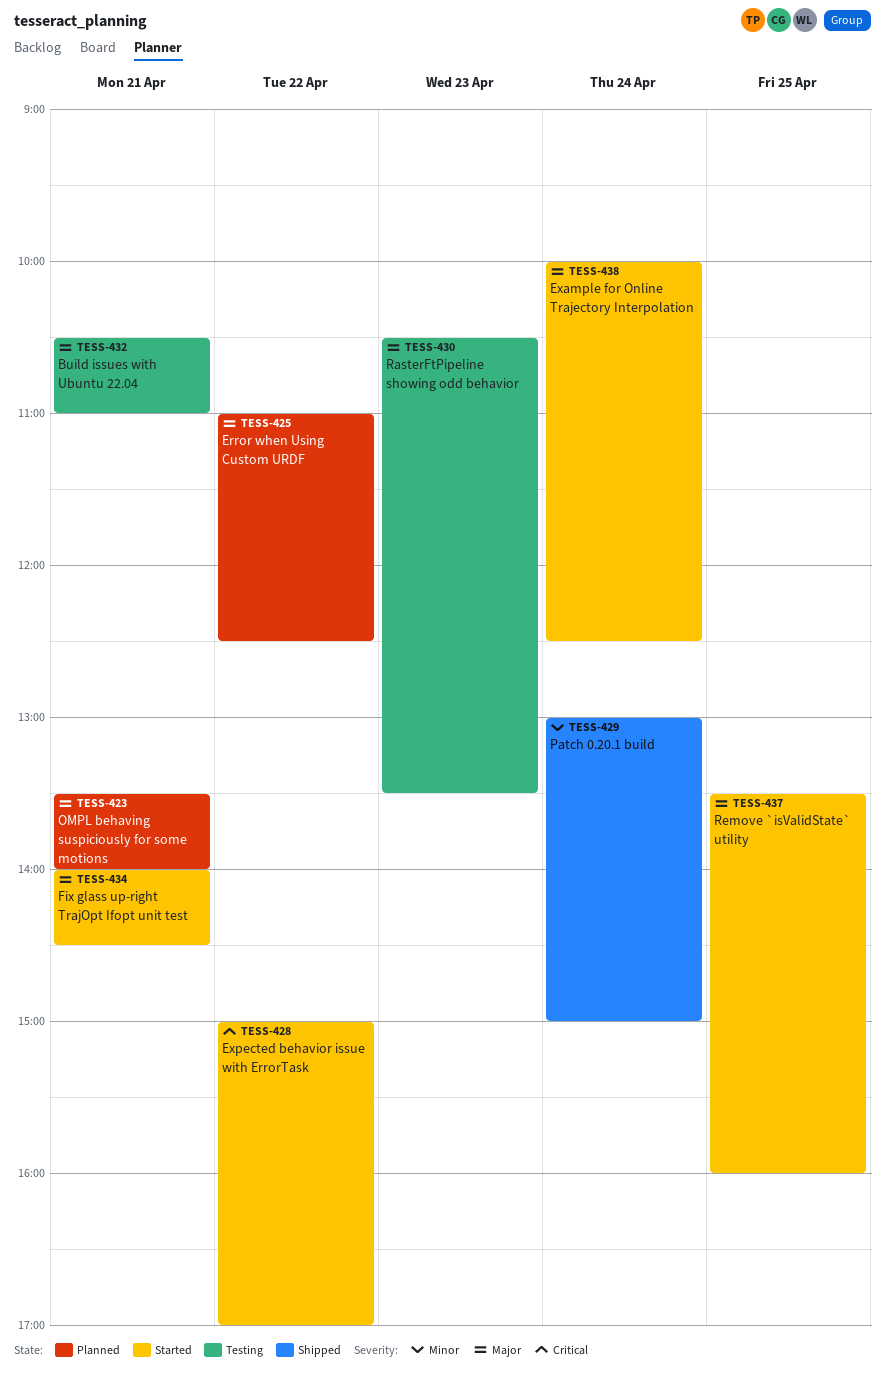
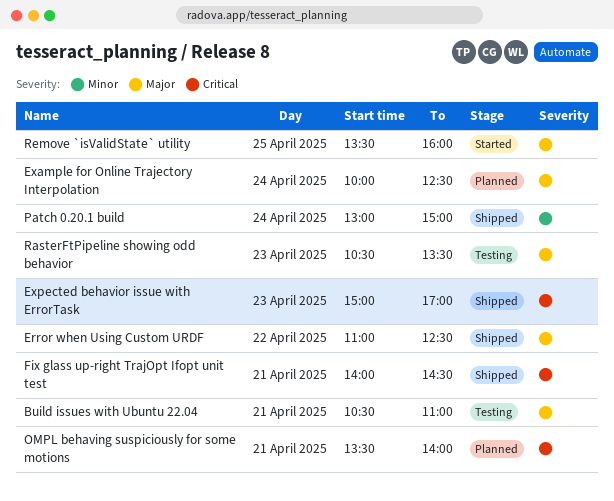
Error when Using Custom URDF, status: Planned -> Shipped
Example for Online Trajectory Interpolation, status: Started -> Planned
Expected behavior issue with ErrorTask, status: Started -> Shipped
Expected behavior issue with ErrorTask, day: Apr 22 -> Apr 23
Fix glass up-right TrajOpt Ifopt unit test, status: Started -> Shipped
Fix glass up-right TrajOpt Ifopt unit test, priority: Major -> Critical
OMPL behaving suspiciously for some motions, priority: Major -> Critical

